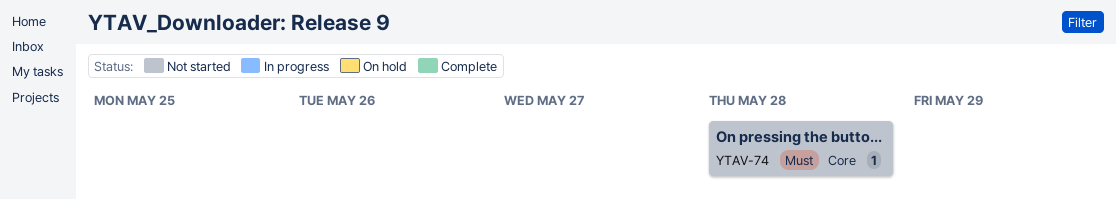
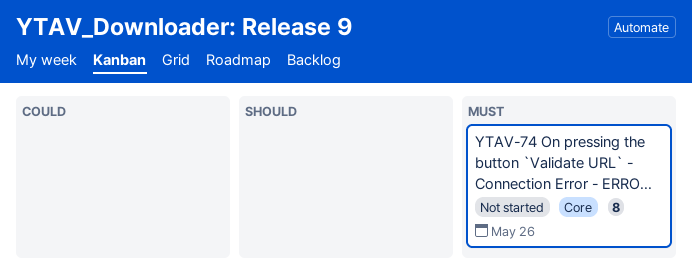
YTAV-74, estimate: 1 -> 8
YTAV-74, due: May 28 -> May 26

